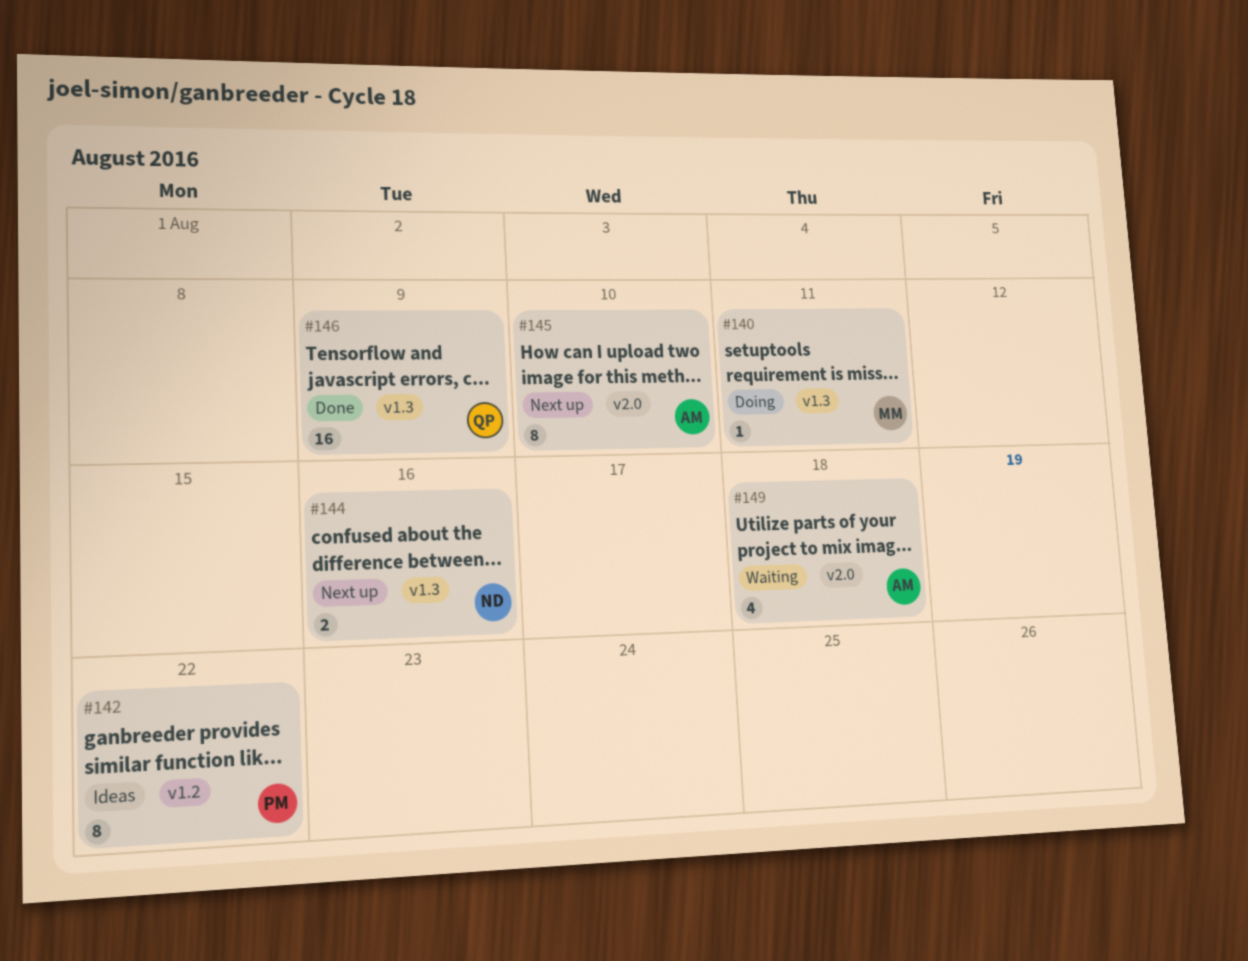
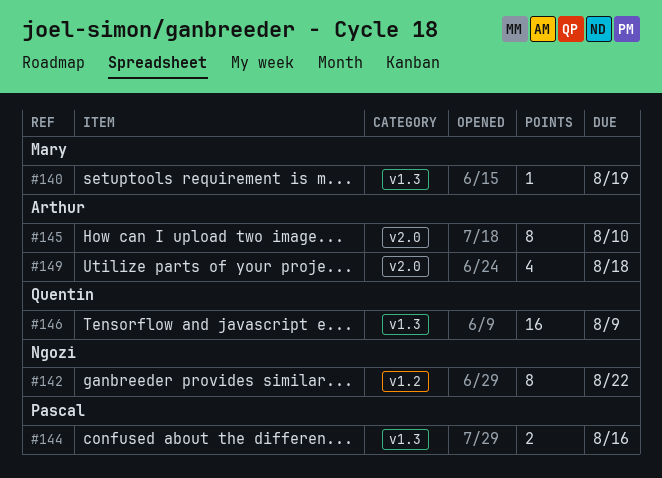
#140, due: Aug 11 -> Aug 19
#142, owner: Pascal -> Ngozi
#144, owner: Ngozi -> Pascal

